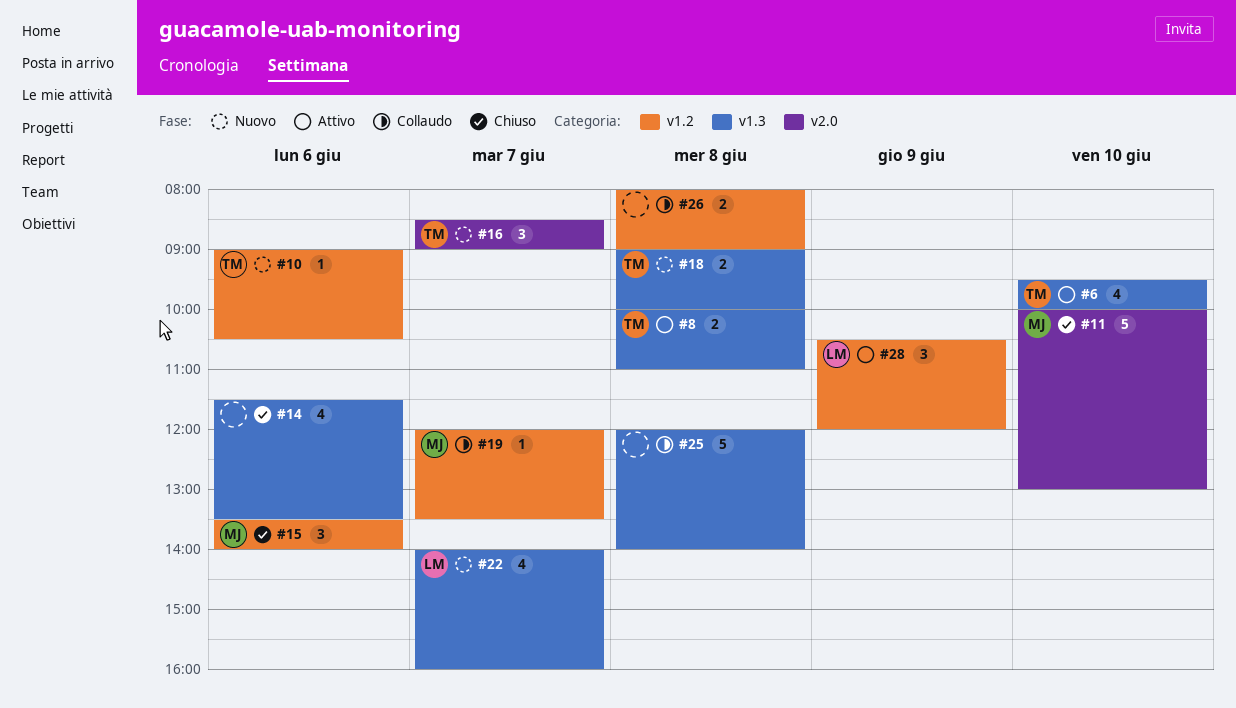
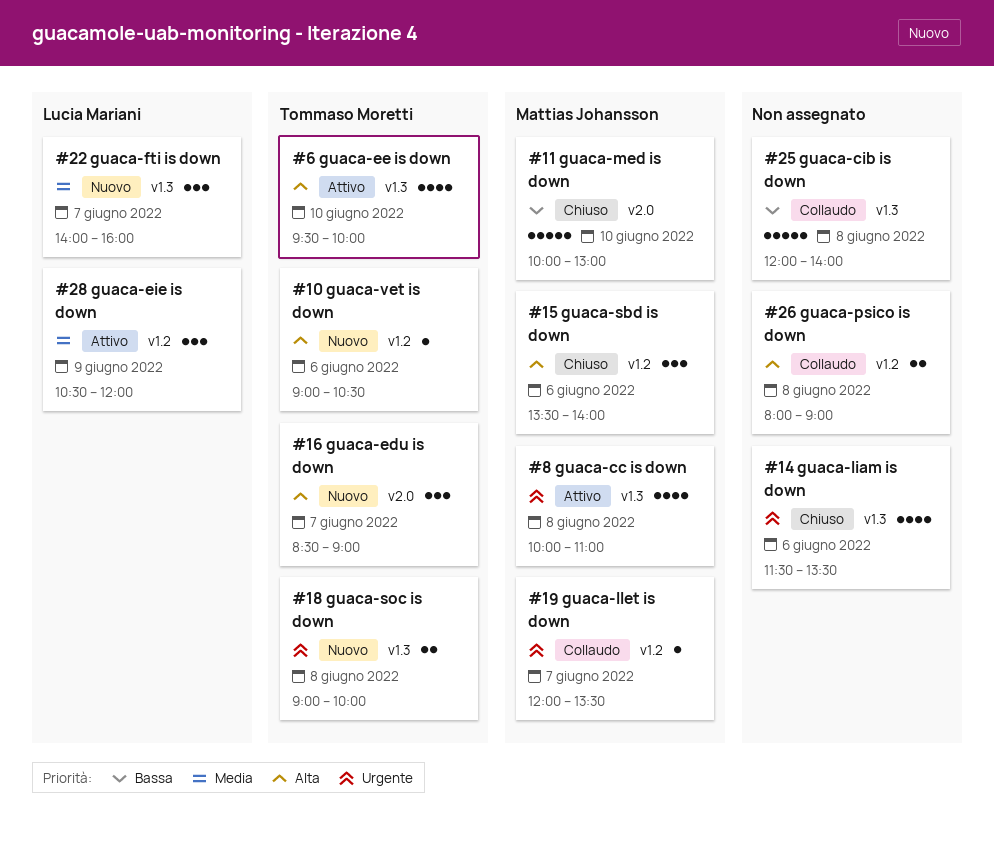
#8, owner: Tommaso Moretti -> Mattias Johansson
#8, estimate: 2 -> 4
#22, estimate: 4 -> 3

